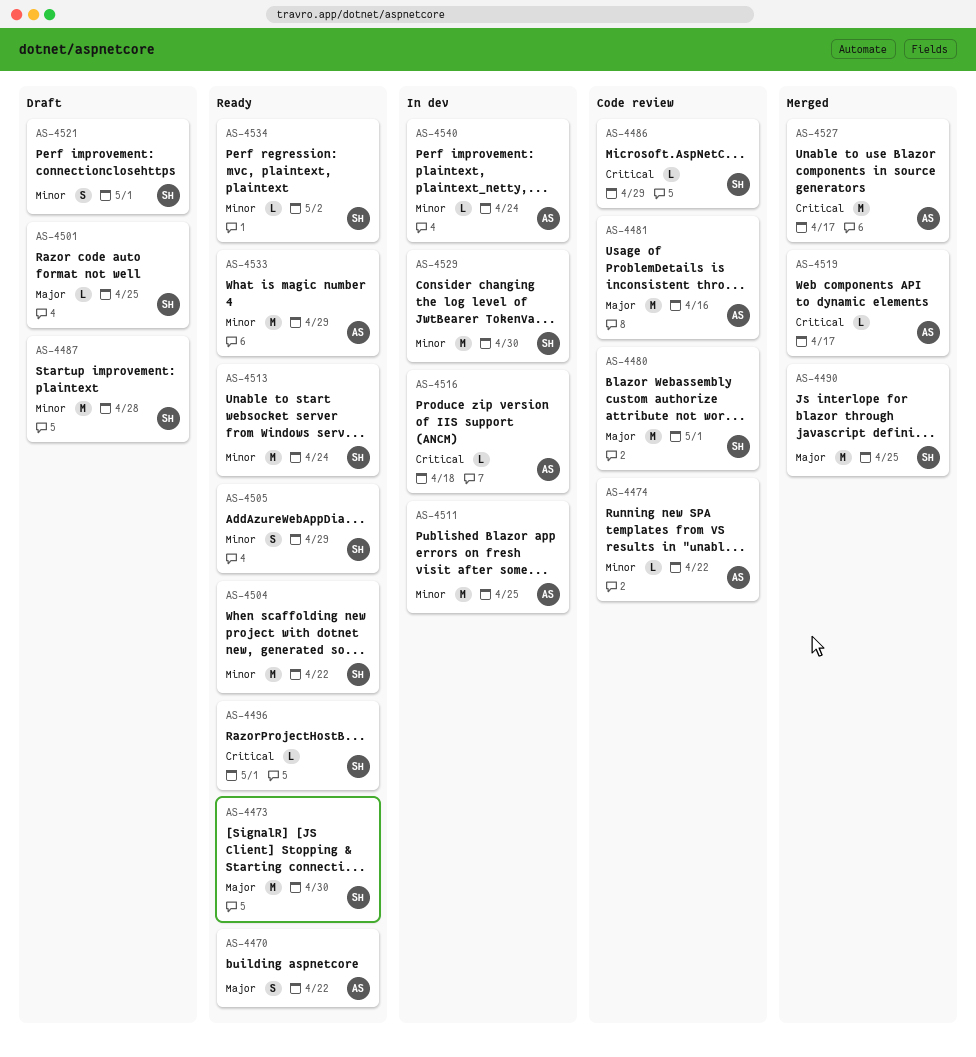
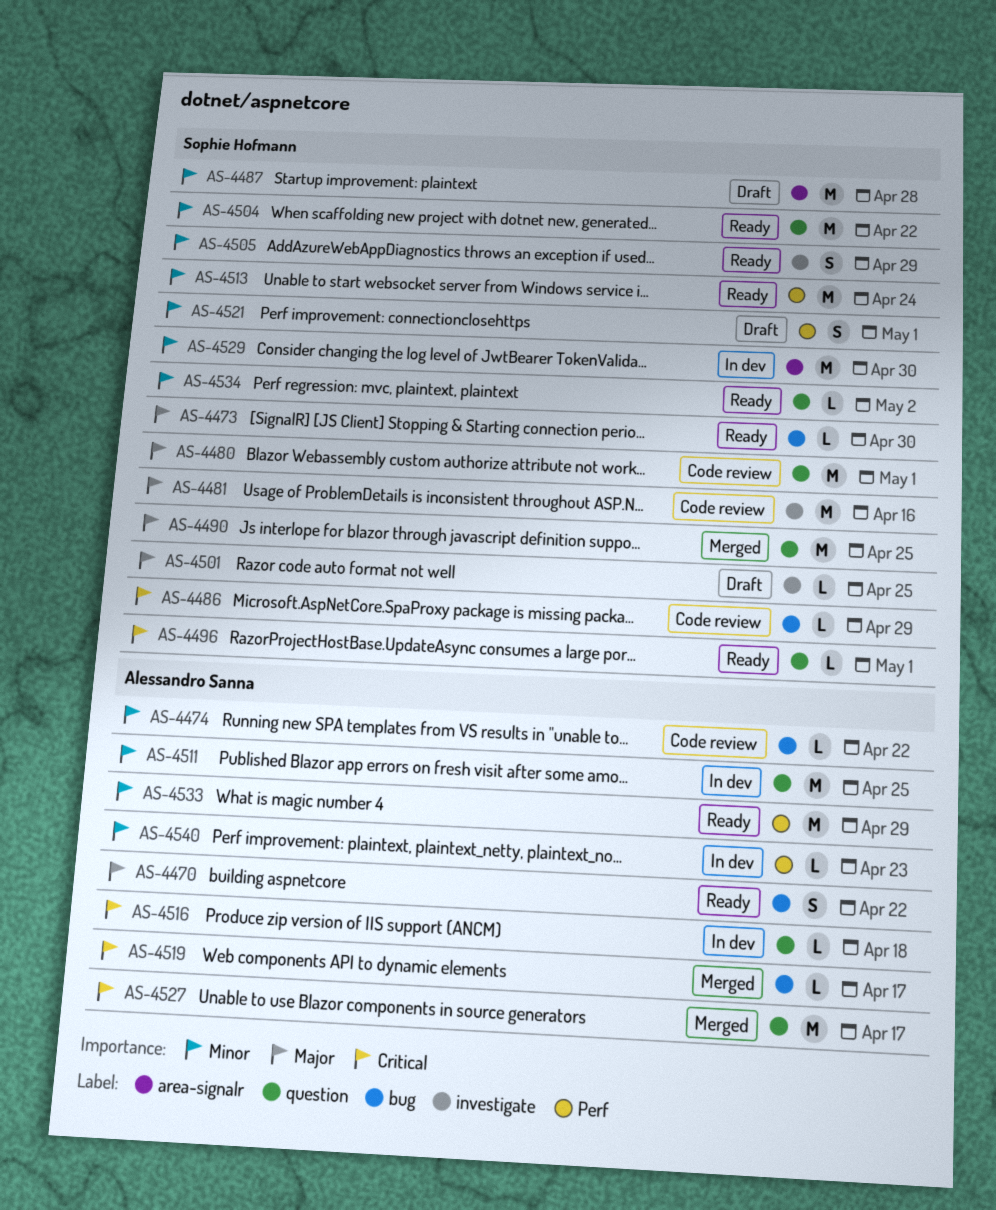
AS-4473, estimate: M -> L
AS-4481, owner: Alessandro Sanna -> Sophie Hofmann
AS-4540, due: Apr 24 -> Apr 23

